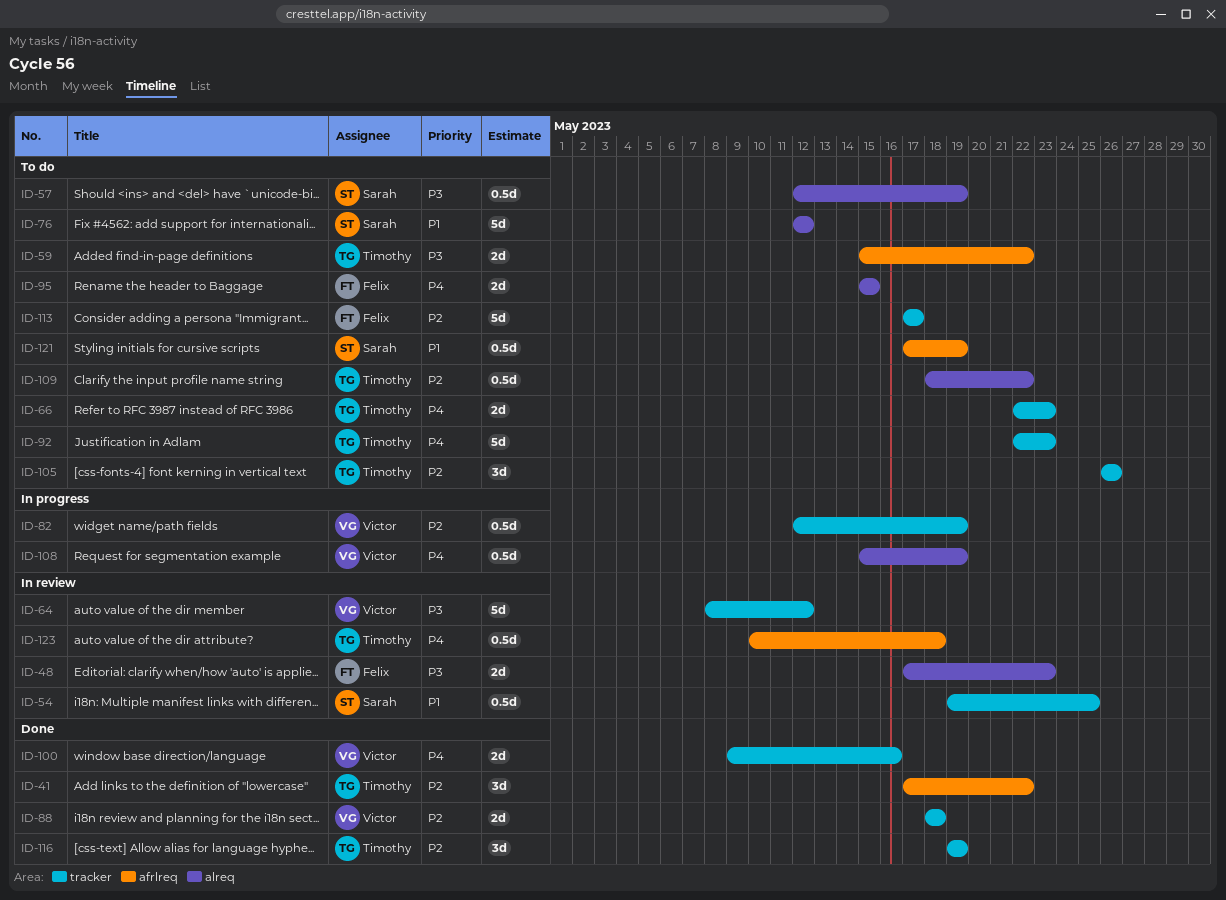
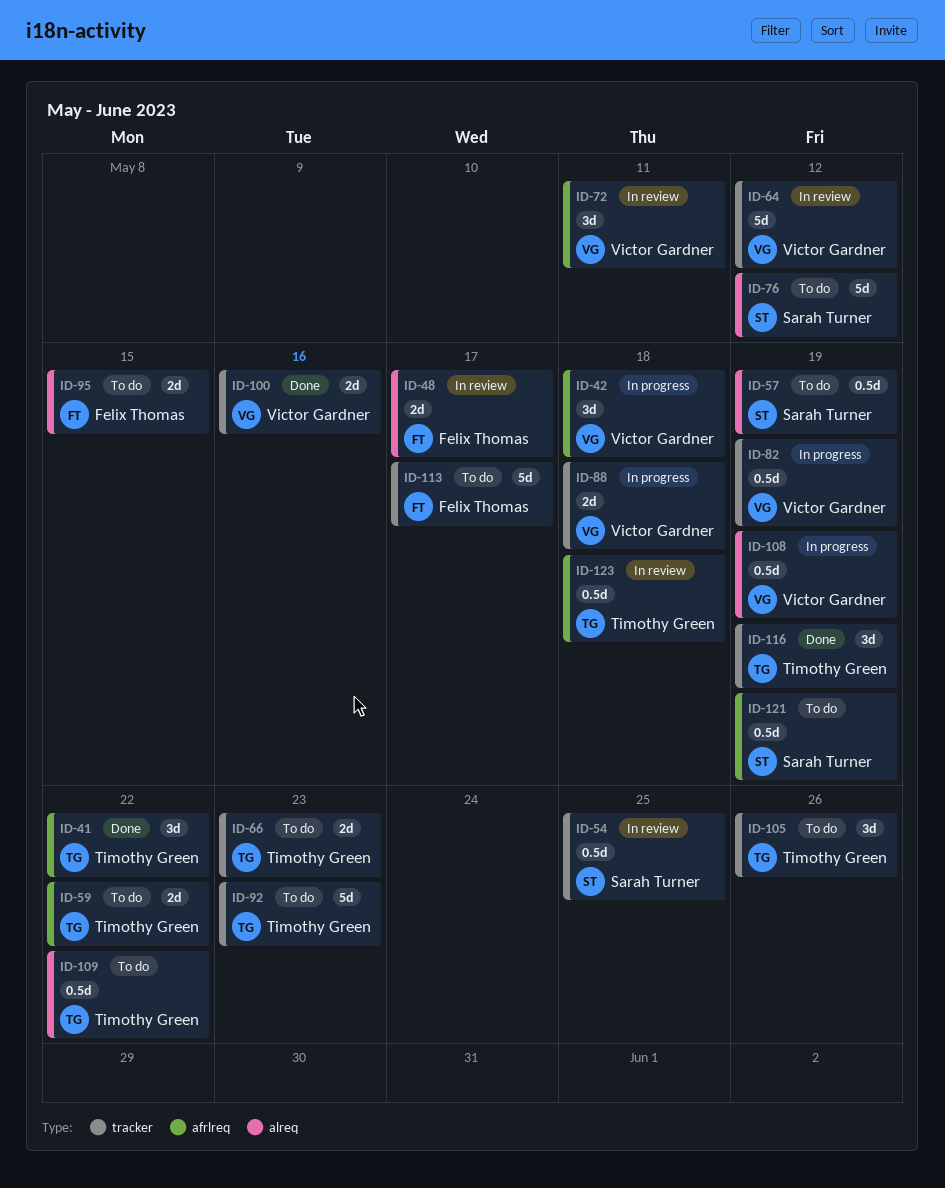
ID-42: none -> present
ID-48, due: May 23 -> May 17
ID-72: none -> present
ID-88, status: Done -> In progress

